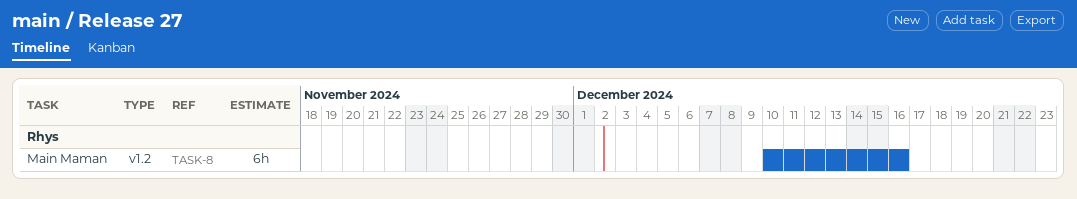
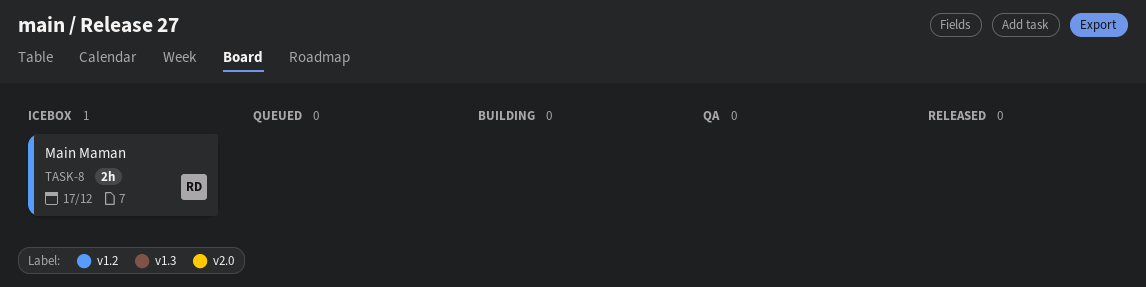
TASK-8, estimate: 6h -> 2h
TASK-8, due: Dec 16 -> Dec 17

